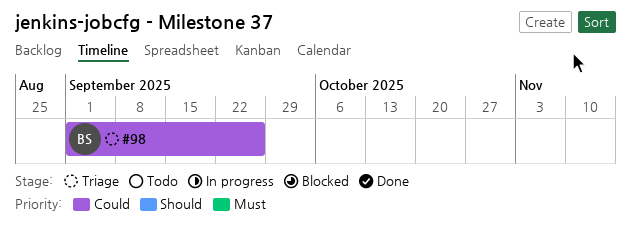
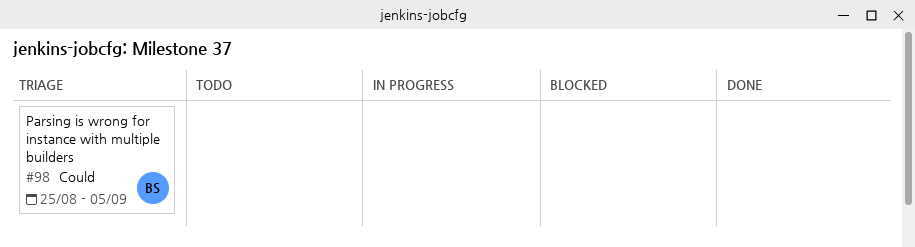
#98, start: Sep 1 -> Aug 25
#98, due: Sep 26 -> Sep 5

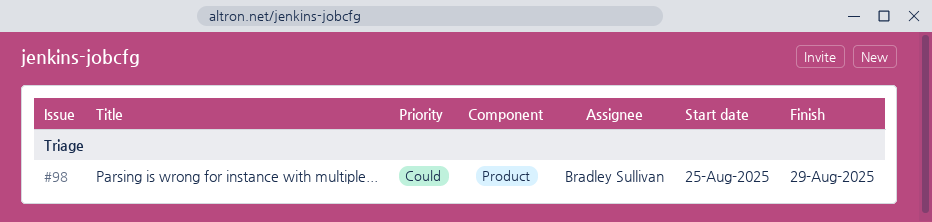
#98, due: Sep 5 -> Aug 29

